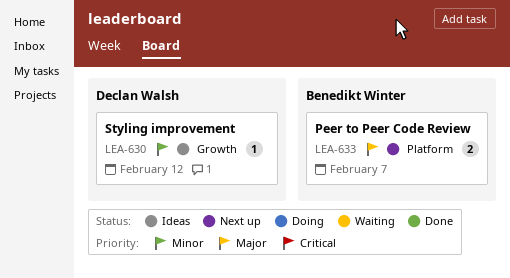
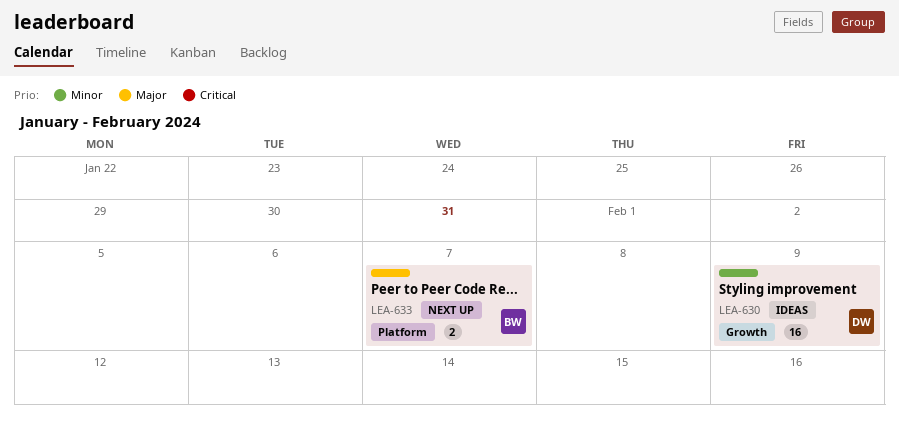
LEA-630, estimate: 1 -> 16
LEA-630, due: Feb 12 -> Feb 9

